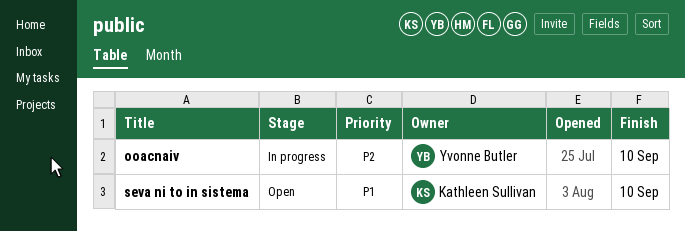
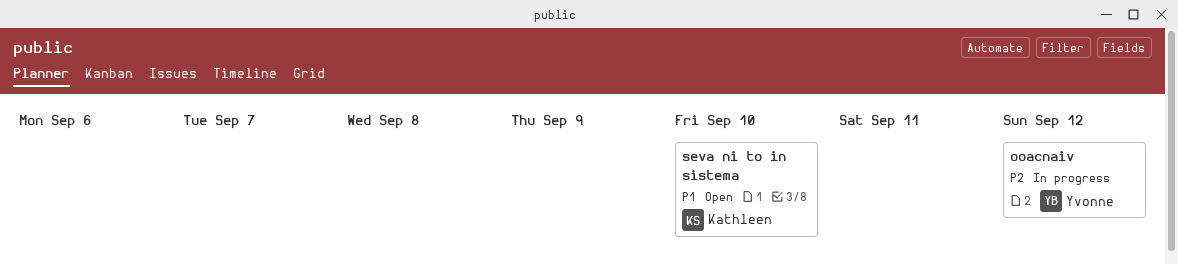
ooacnaiv, due: Sep 10 -> Sep 12

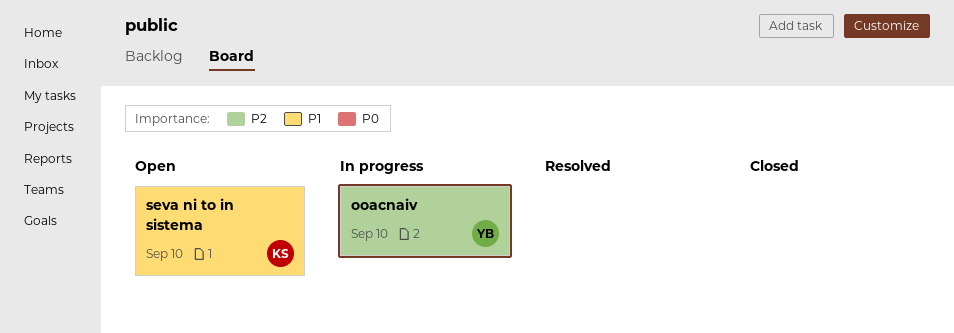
ooacnaiv, due: Sep 12 -> Sep 10

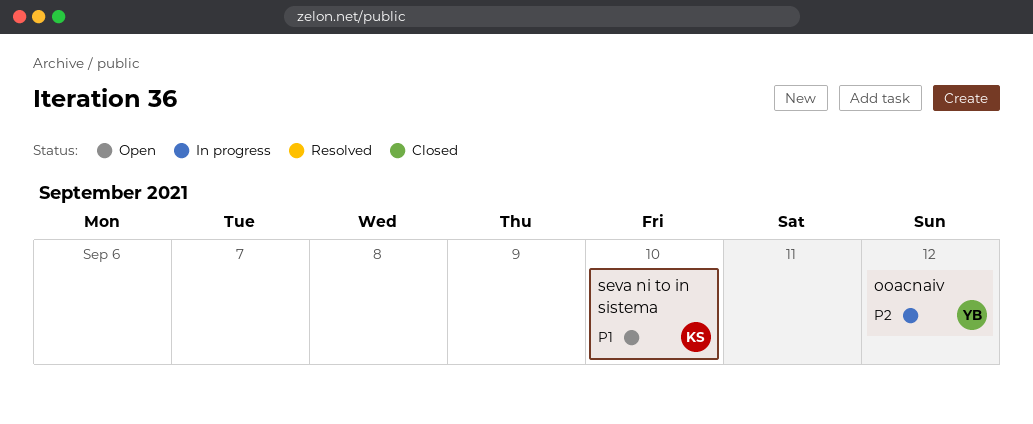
ooacnaiv, due: Sep 10 -> Sep 12

